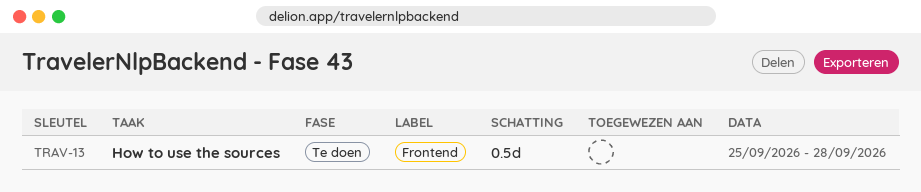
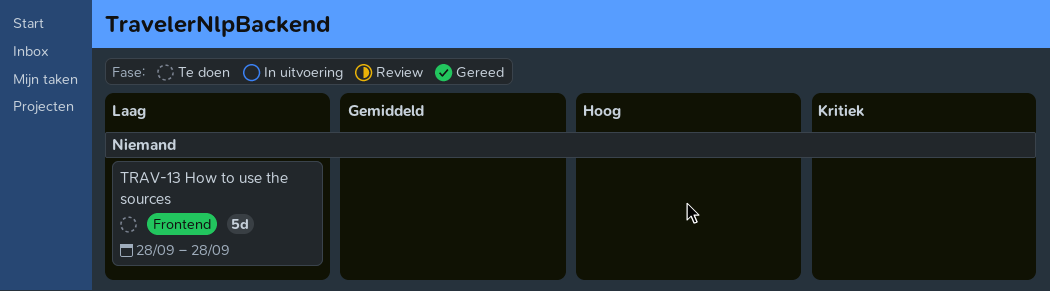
TRAV-13, estimate: 0.5d -> 5d
TRAV-13, start: Sep 25 -> Sep 28

